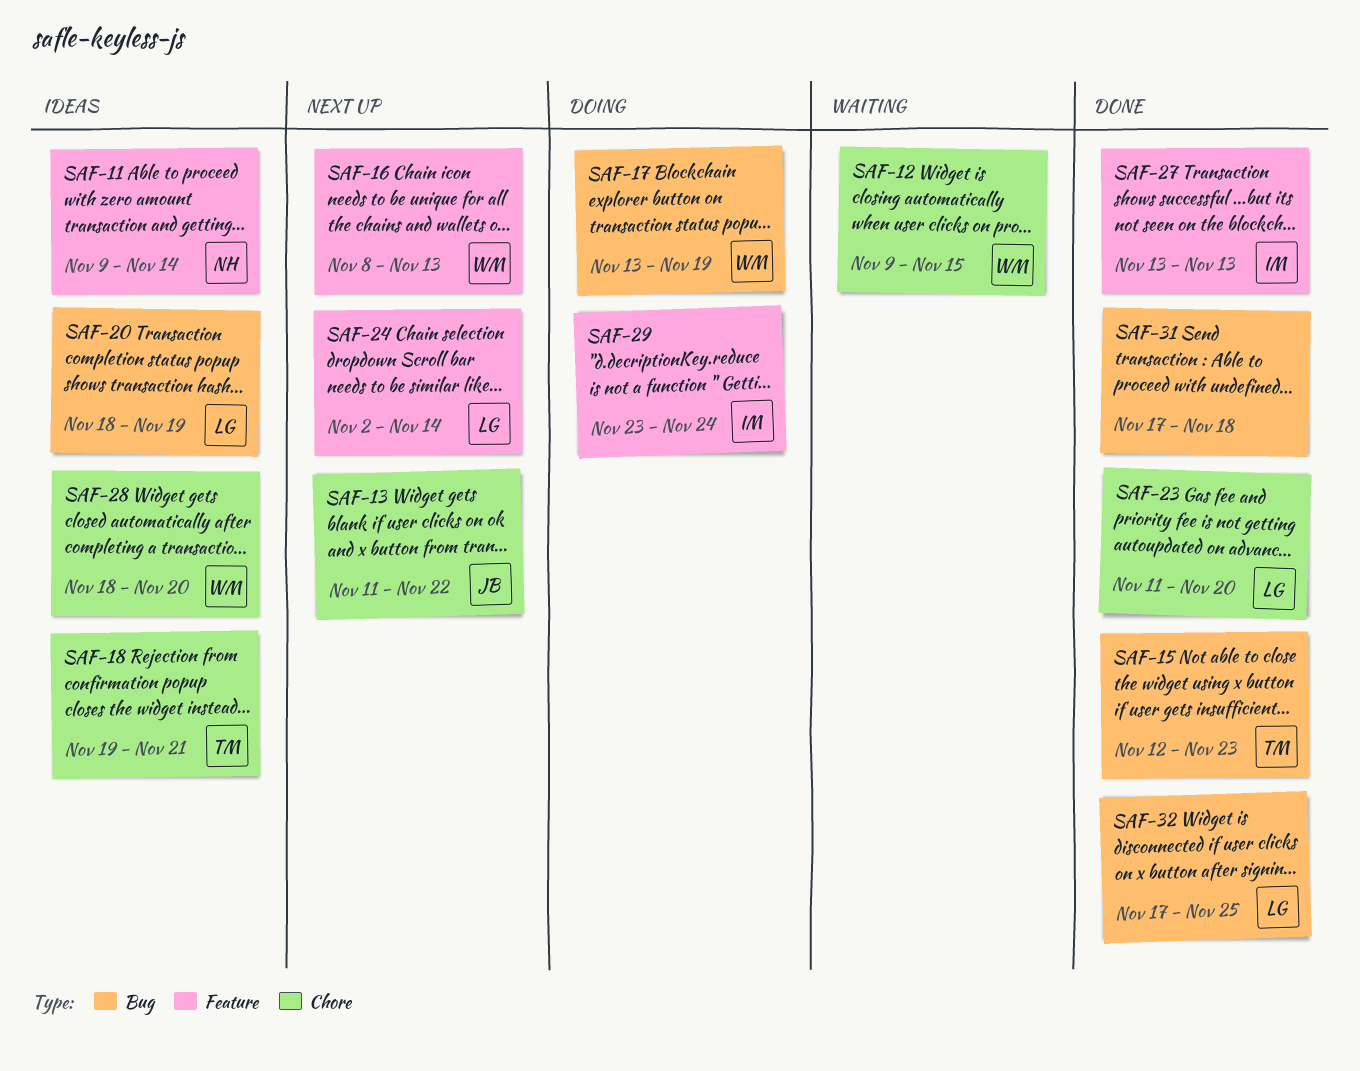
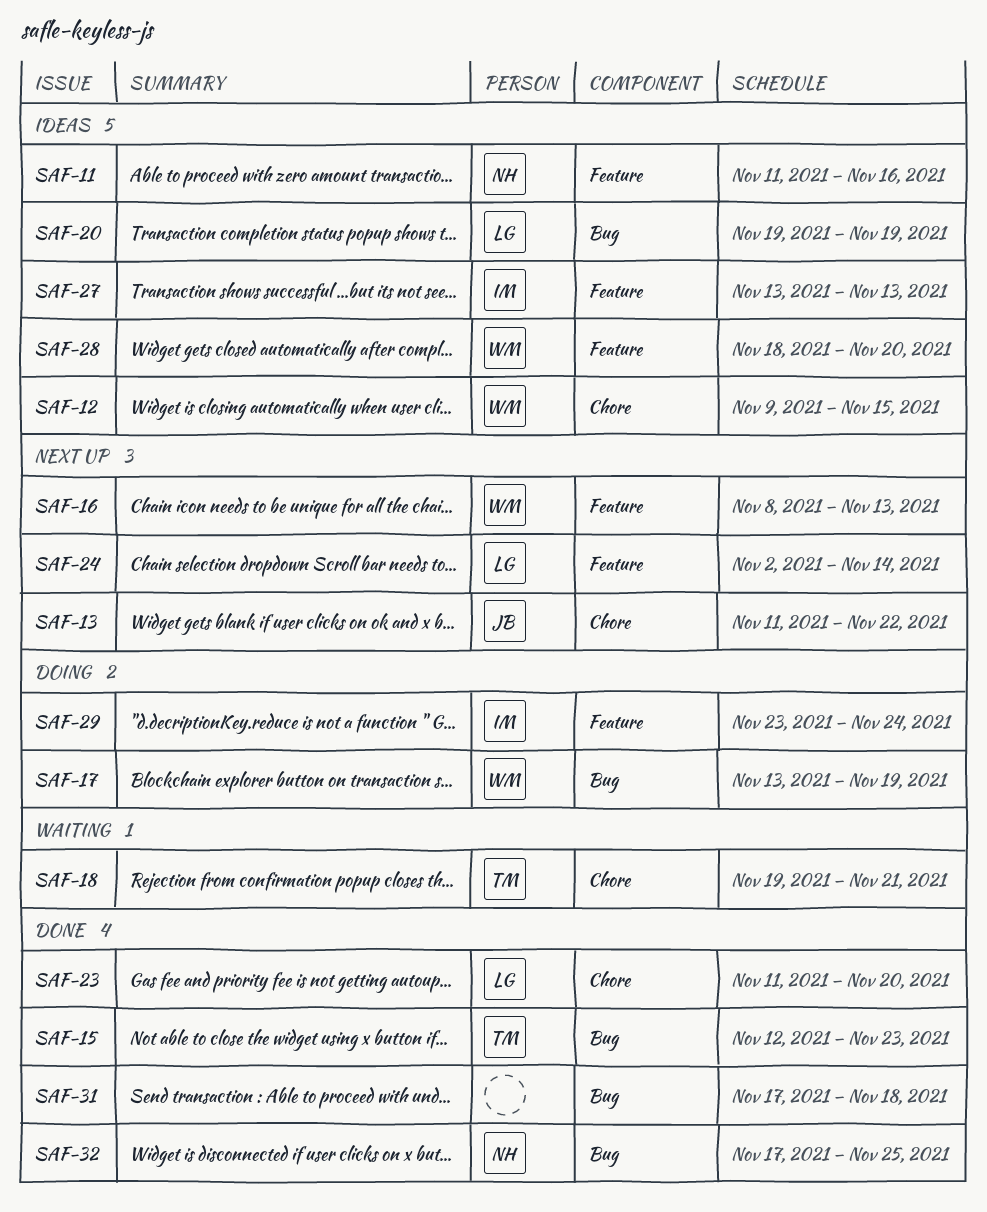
SAF-11, start: Nov 9 -> Nov 11
SAF-11, due: Nov 14 -> Nov 16
SAF-12, status: Waiting -> Ideas
SAF-18, status: Ideas -> Waiting
SAF-20, start: Nov 18 -> Nov 19
SAF-27, status: Done -> Ideas
SAF-28, label: Chore -> Feature
SAF-32, owner: LG -> NH

